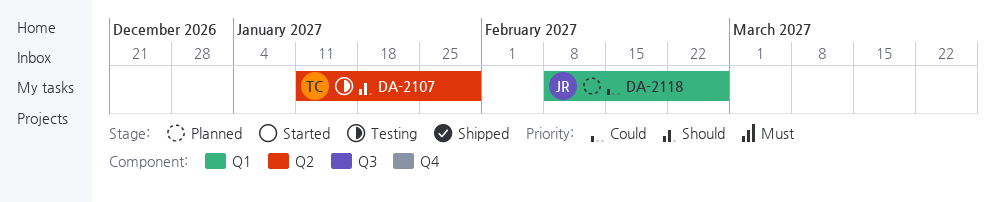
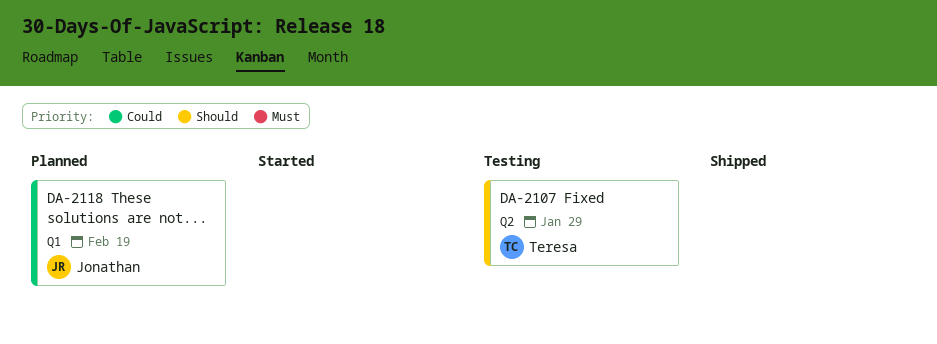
DA-2118, due: Feb 26 -> Feb 19

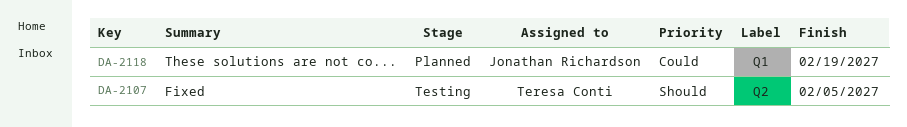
DA-2107, due: Jan 29 -> Feb 5

